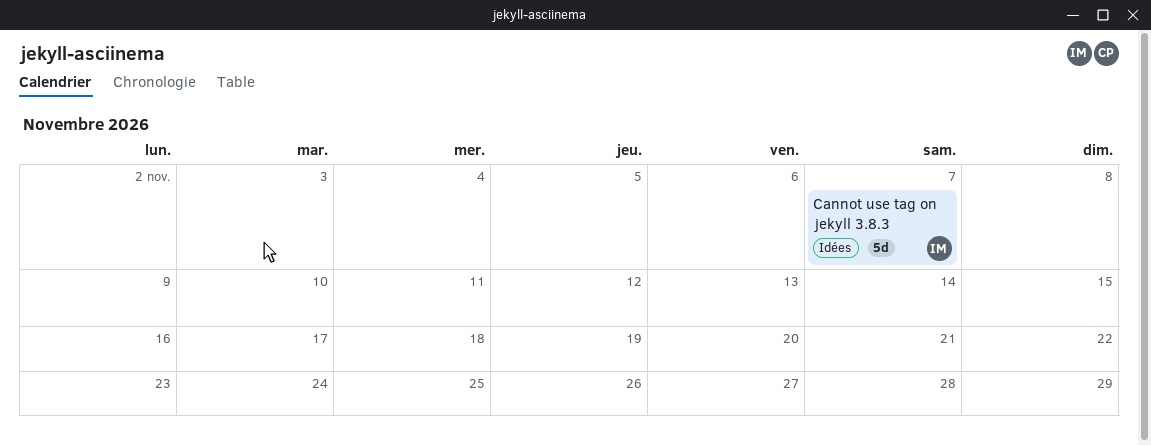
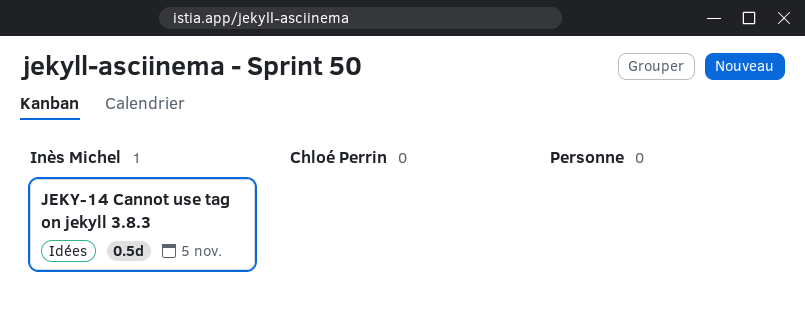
Cannot use tag on jekyll 3.8.3, estimate: 5d -> 0.5d
Cannot use tag on jekyll 3.8.3, due: Nov 7 -> Nov 5

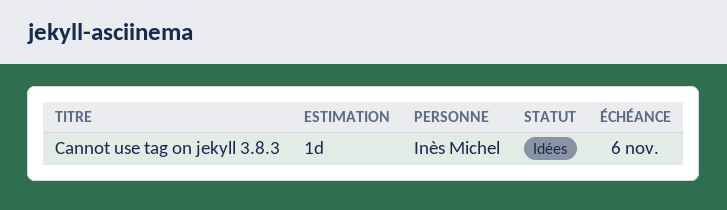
Cannot use tag on jekyll 3.8.3, estimate: 0.5d -> 1d
Cannot use tag on jekyll 3.8.3, due: Nov 5 -> Nov 6

